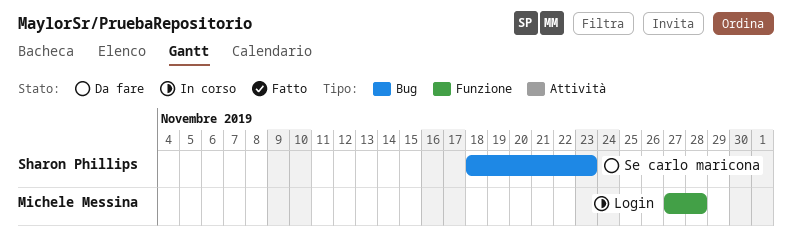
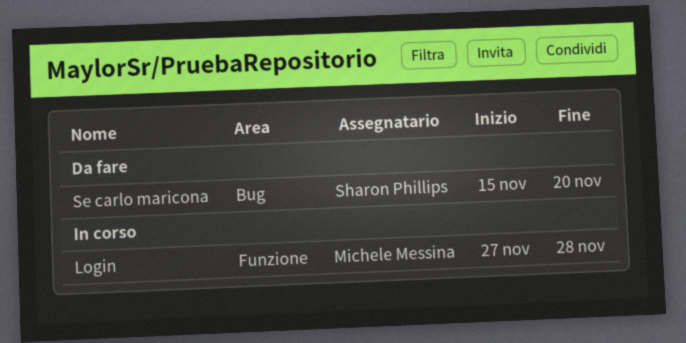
Se carlo maricona, start: Nov 18 -> Nov 15
Se carlo maricona, due: Nov 23 -> Nov 20

